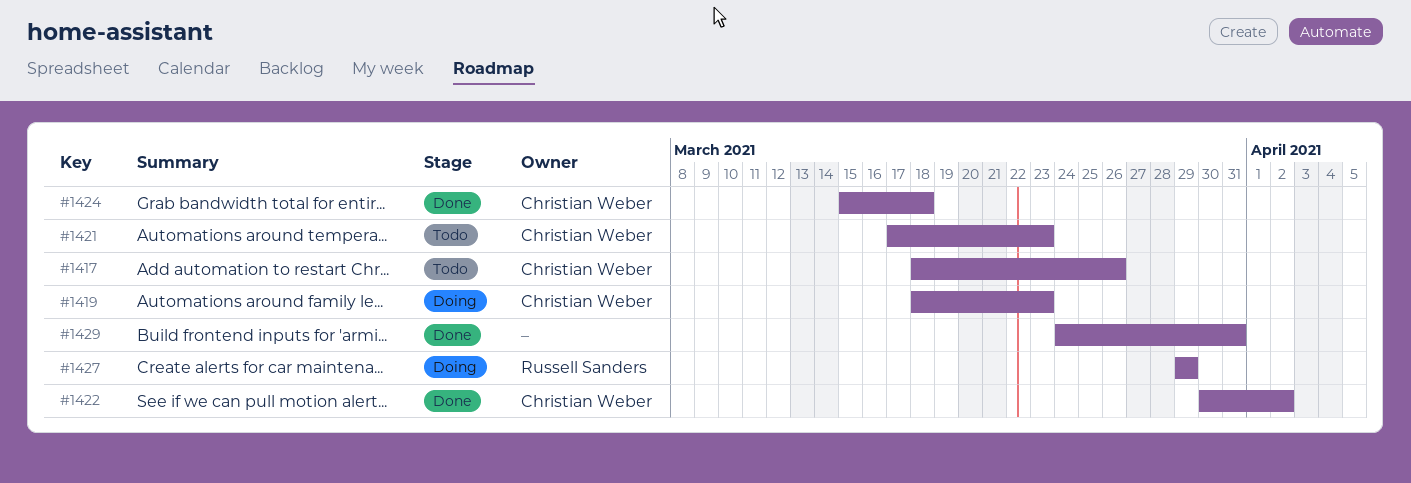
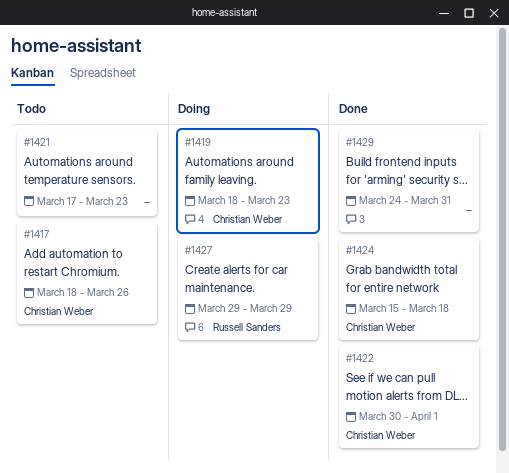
#1421, owner: Christian Weber -> none
#1422, due: Apr 2 -> Apr 1

